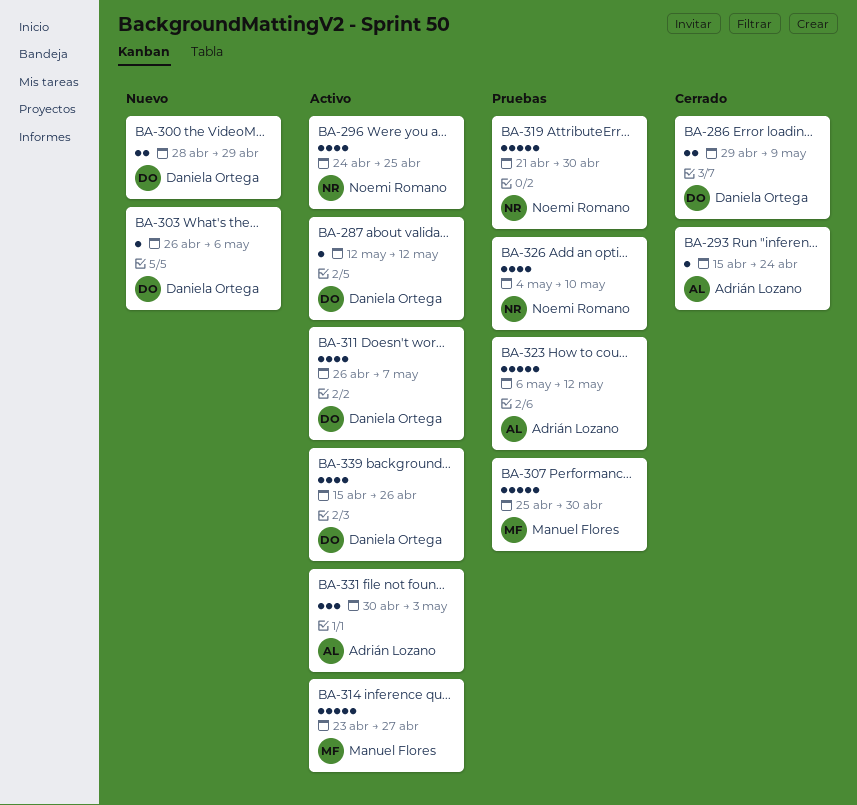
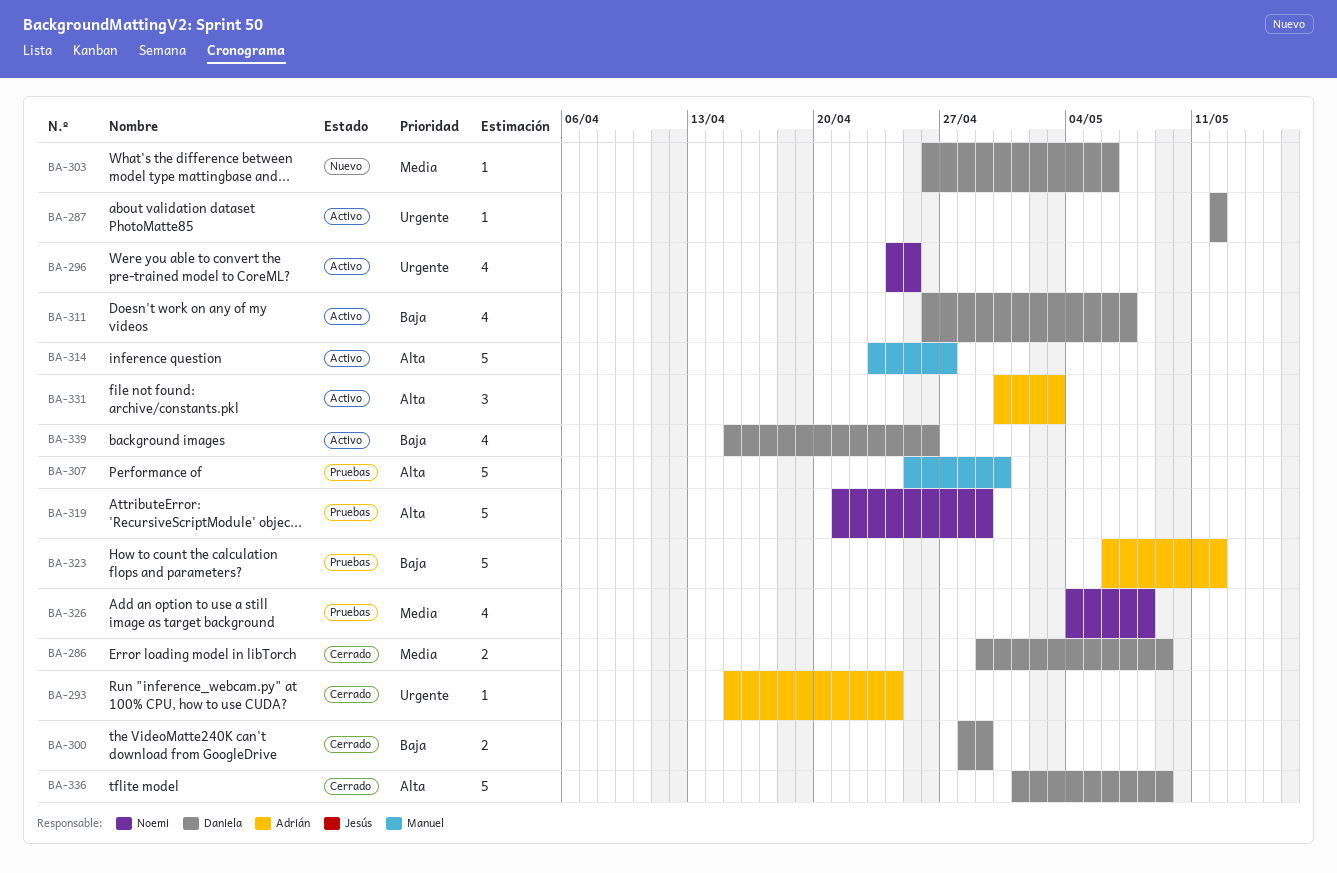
BA-300, status: Nuevo -> Cerrado
BA-319, due: Apr 30 -> Apr 29
BA-326, due: May 10 -> May 8
BA-336: none -> present

